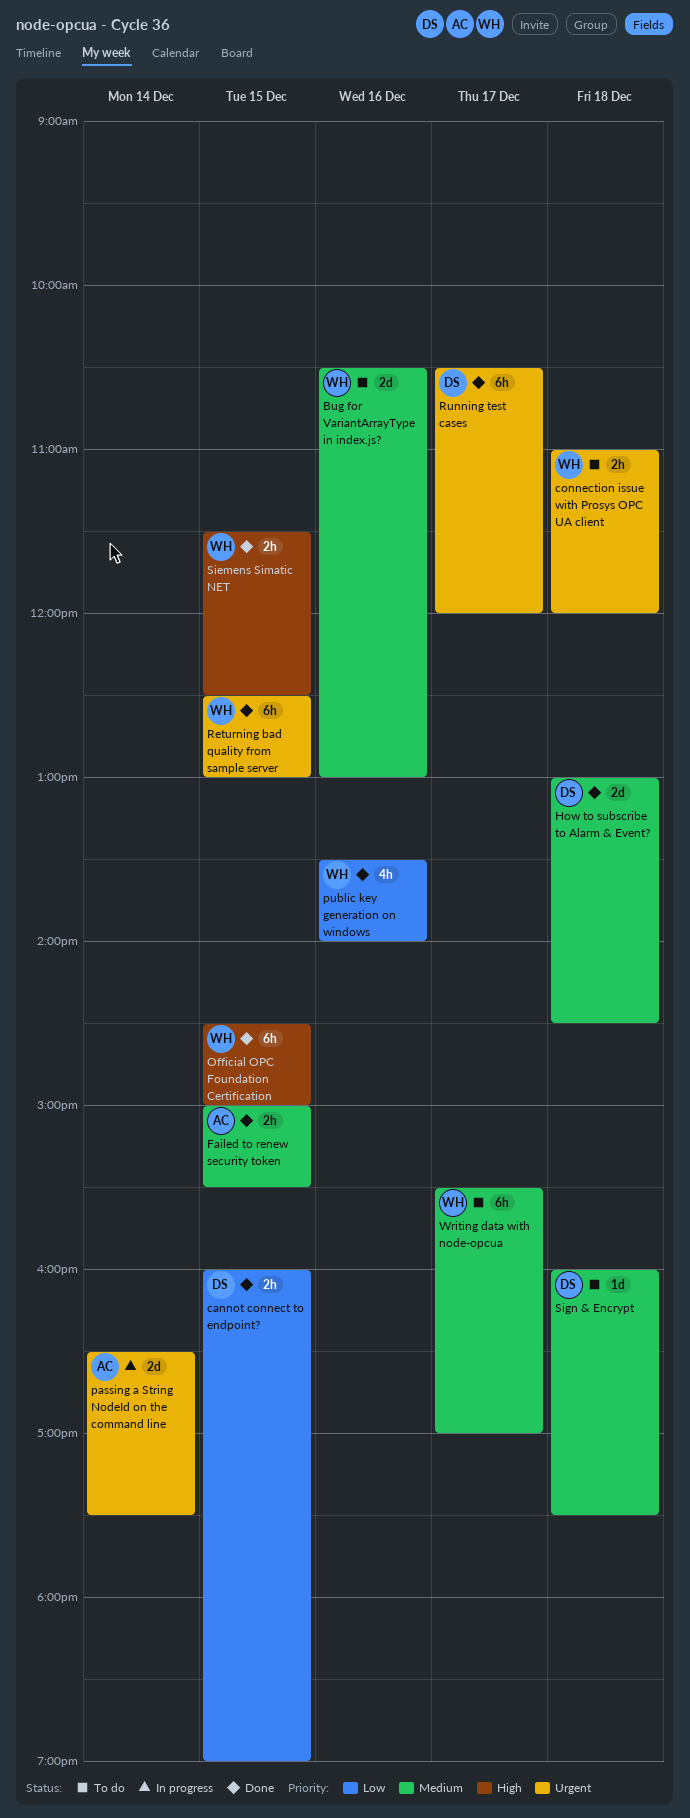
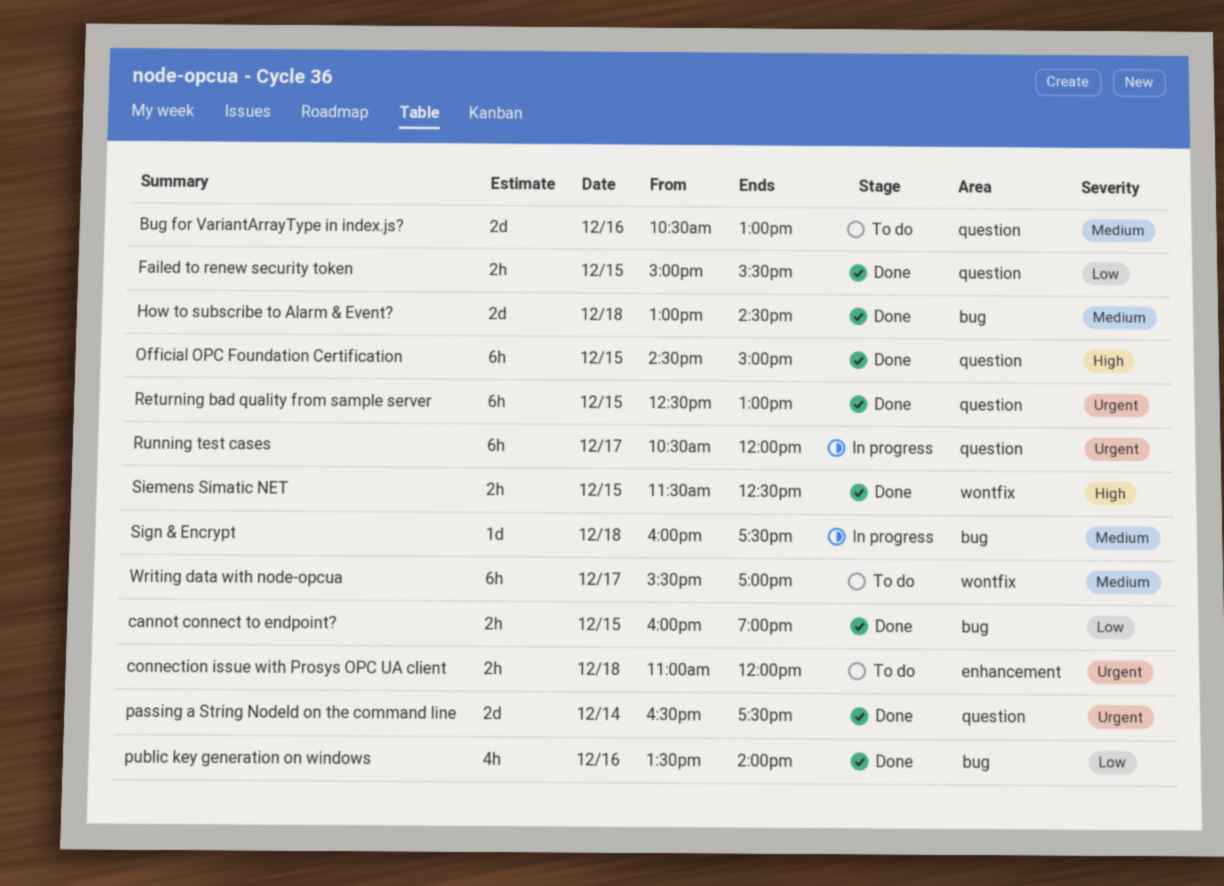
Failed to renew security token, priority: Medium -> Low
passing a String NodeId on the command line, status: In progress -> Done
Running test cases, status: Done -> In progress
Sign & Encrypt, status: To do -> In progress

